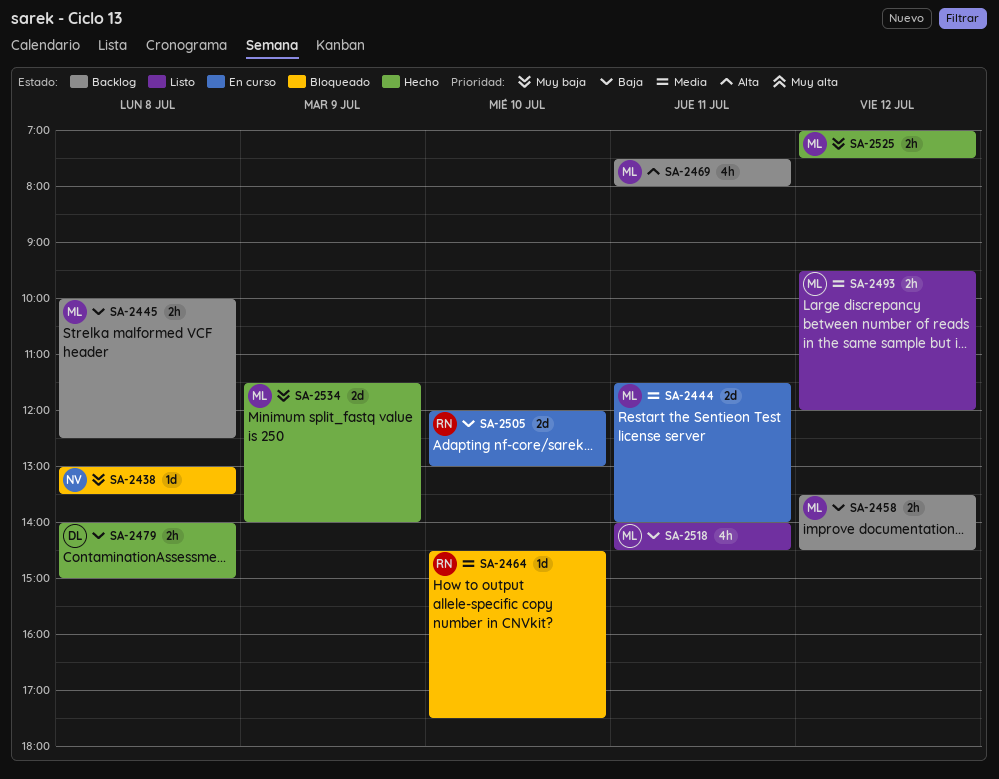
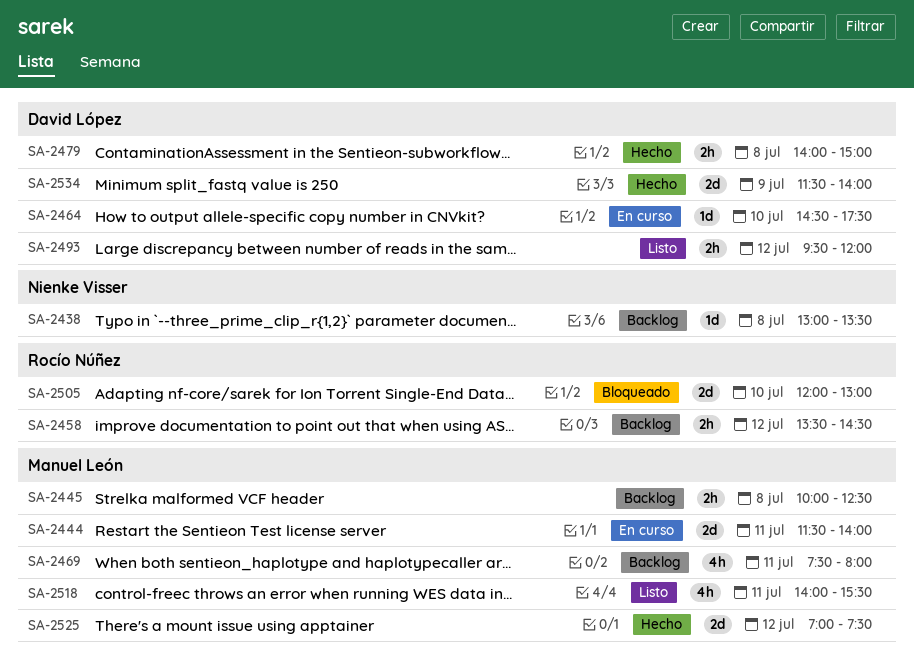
SA-2438, status: Bloqueado -> Backlog
SA-2458, owner: Manuel León -> Rocío Núñez
SA-2464, status: Bloqueado -> En curso
SA-2464, owner: Rocío Núñez -> David López
SA-2493, owner: Manuel León -> David López
SA-2505, status: En curso -> Bloqueado
SA-2518, ends: 14:30 -> 15:30
SA-2525, estimate: 2h -> 2d
SA-2534, owner: Manuel León -> David López

